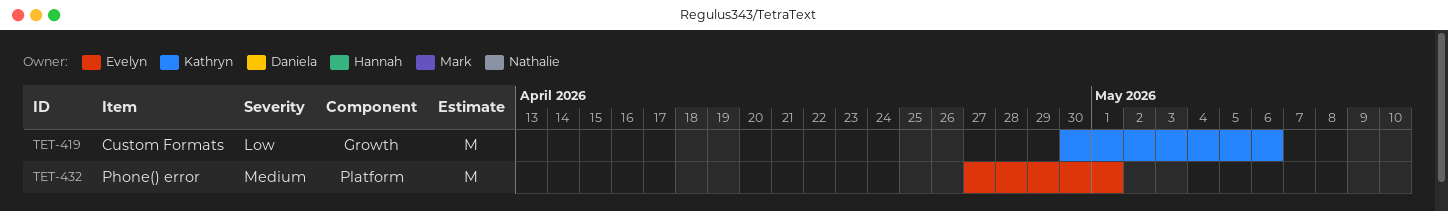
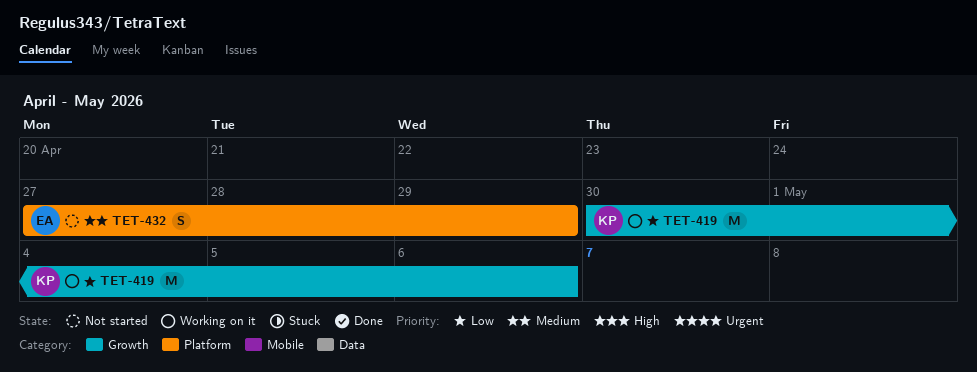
TET-432, estimate: M -> S
TET-432, due: May 1 -> Apr 29

